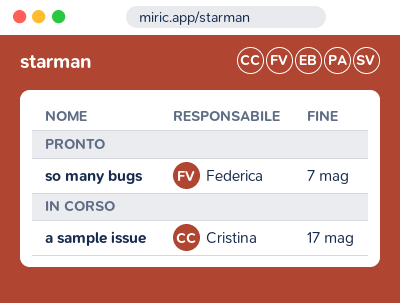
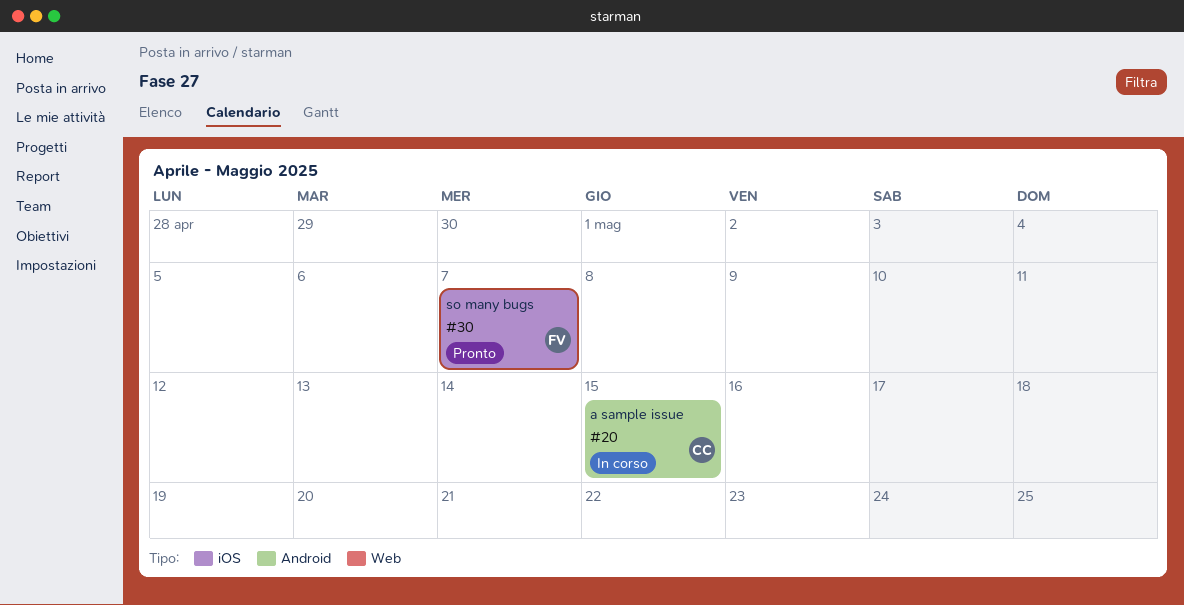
a sample issue, due: May 17 -> May 15

